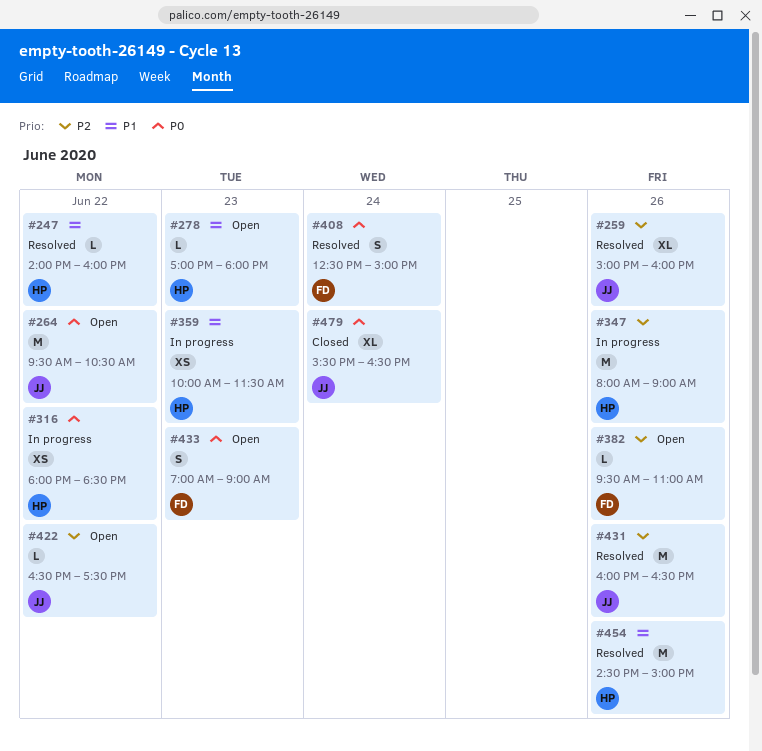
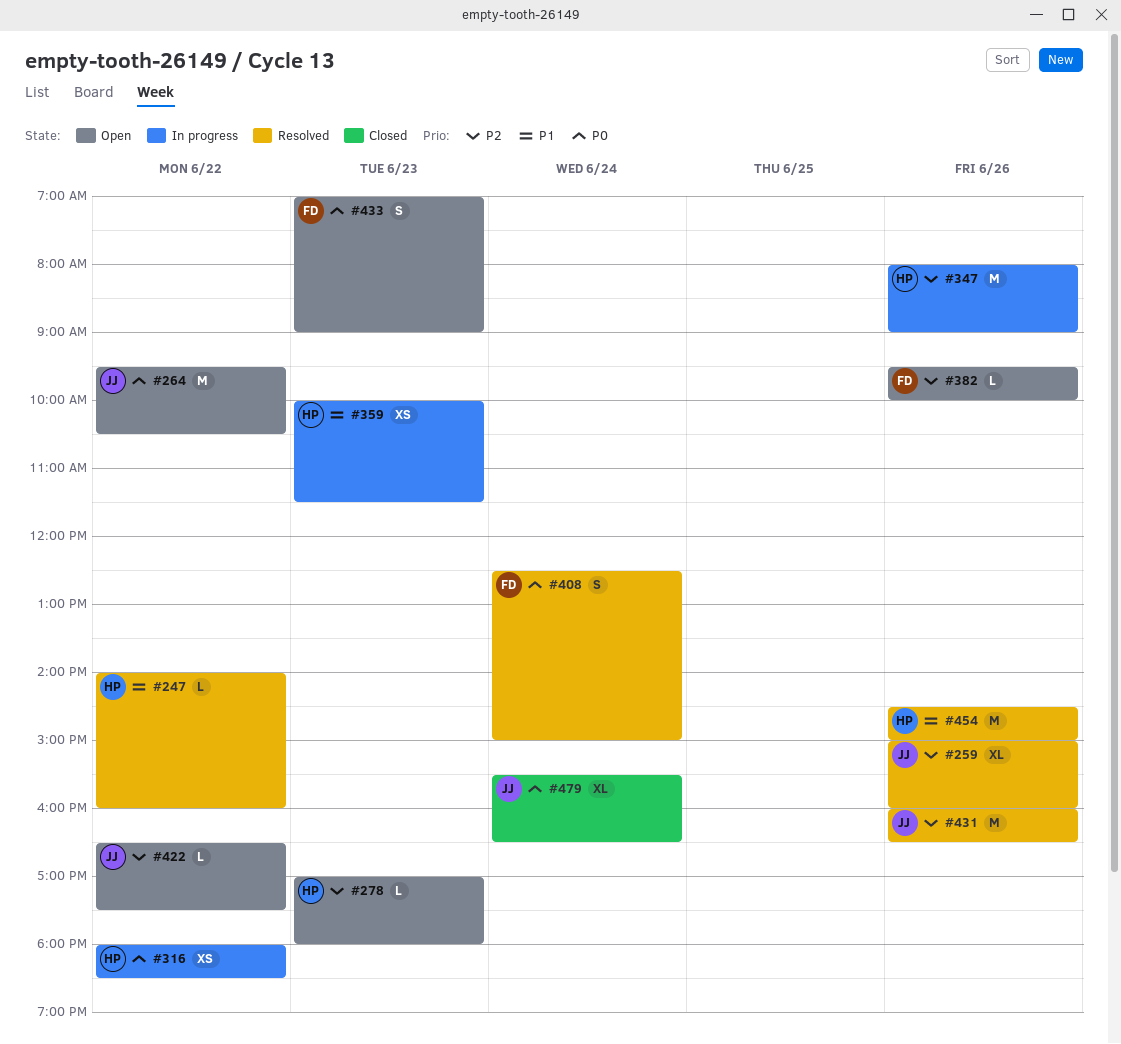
#278, priority: P1 -> P2
#382, ends: 11:00 -> 10:00

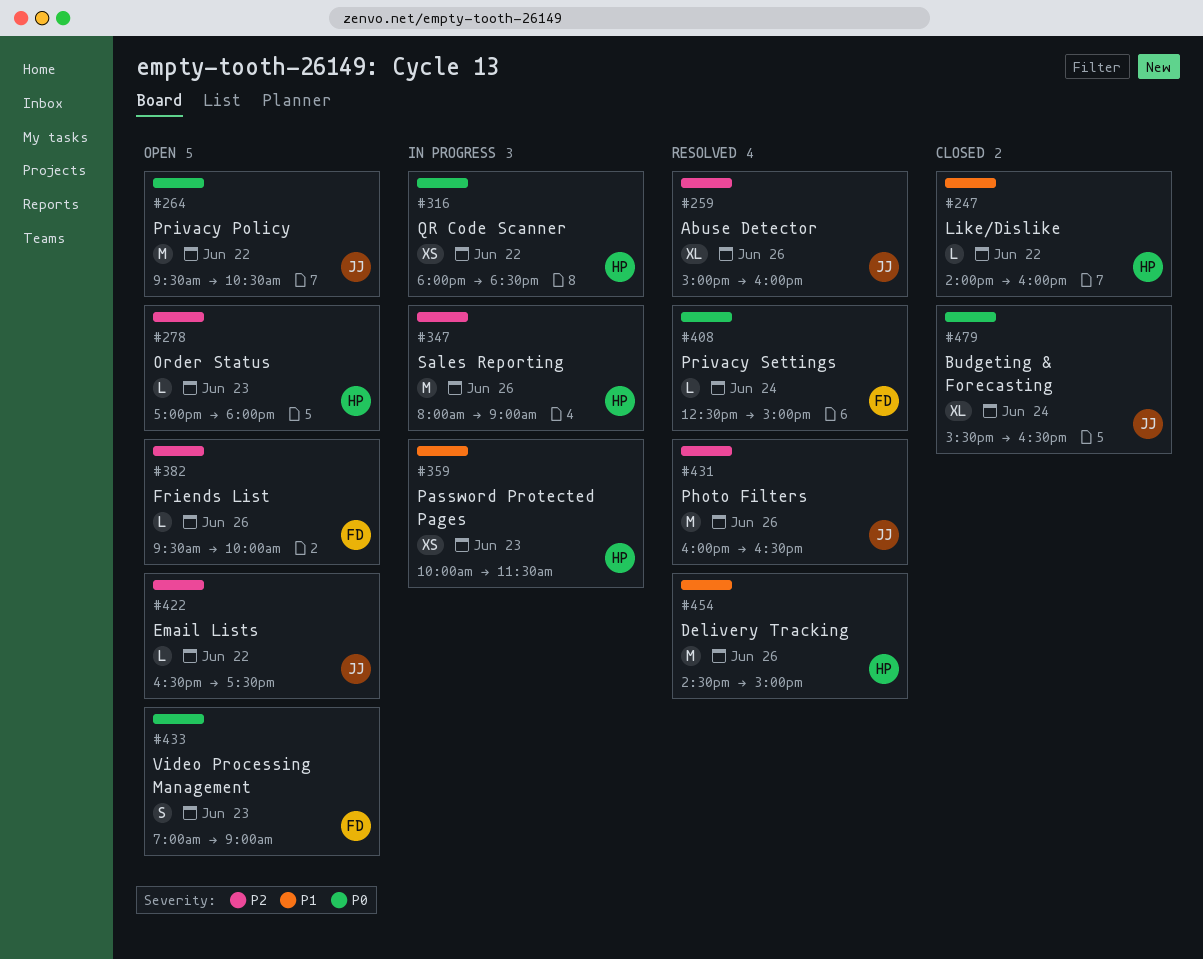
#247, status: Resolved -> Closed
#408, estimate: S -> L

